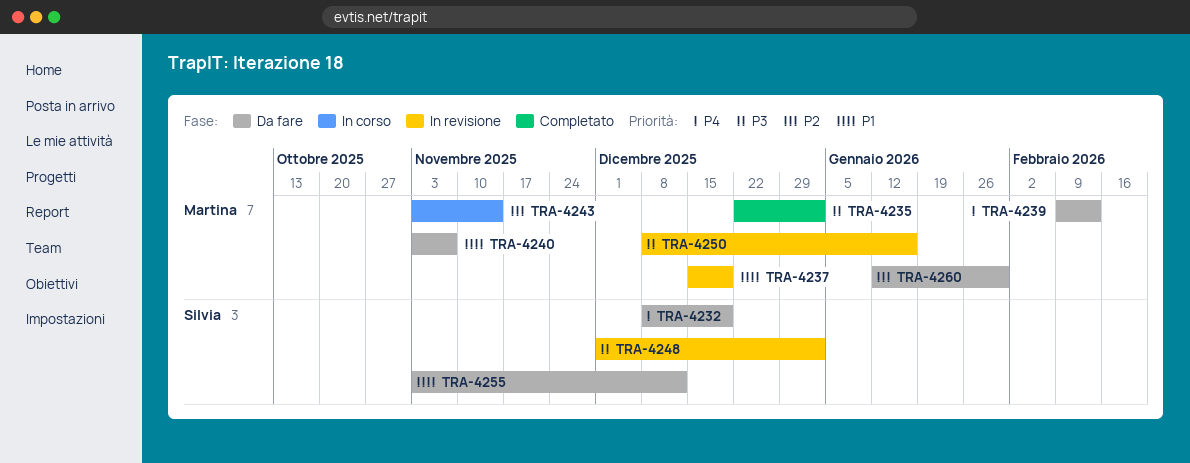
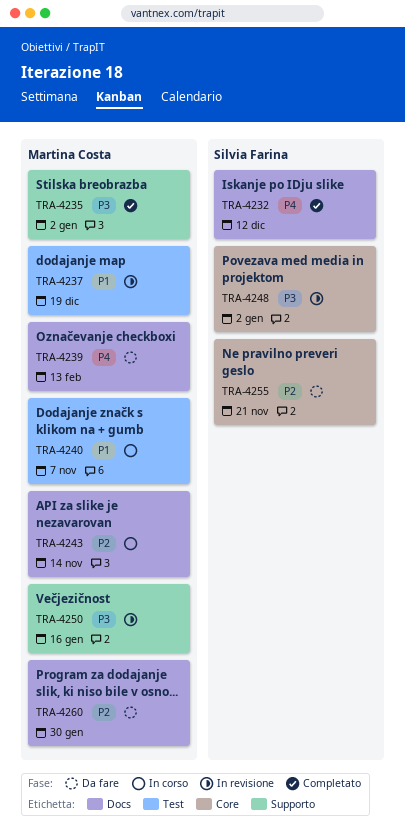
TRA-4232, status: Da fare -> Completato
TRA-4232, due: Dec 19 -> Dec 12
TRA-4240, status: Da fare -> In corso
TRA-4255, priority: P1 -> P2
TRA-4255, due: Dec 12 -> Nov 21

